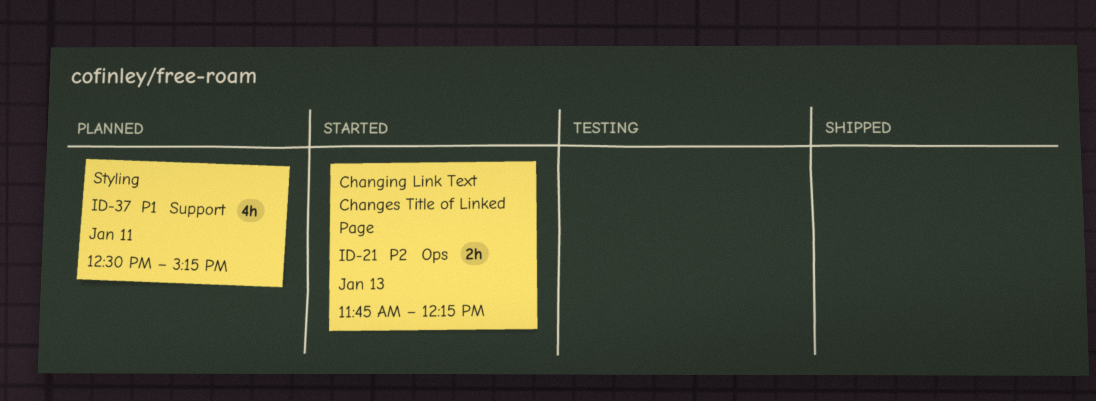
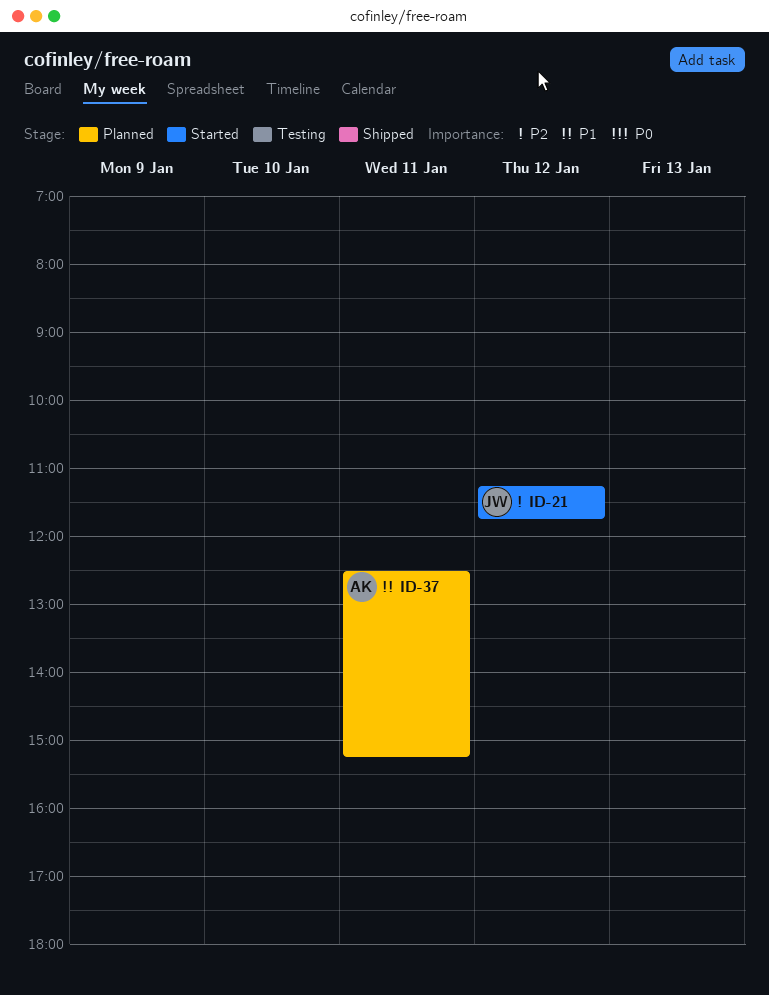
ID-21, day: Jan 13 -> Jan 12
ID-21, begins: 11:45 -> 11:15
ID-21, ends: 12:15 -> 11:45

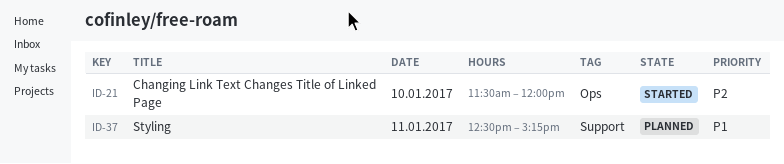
ID-21, day: Jan 12 -> Jan 10
ID-21, begins: 11:15 -> 11:30
ID-21, ends: 11:45 -> 12:00

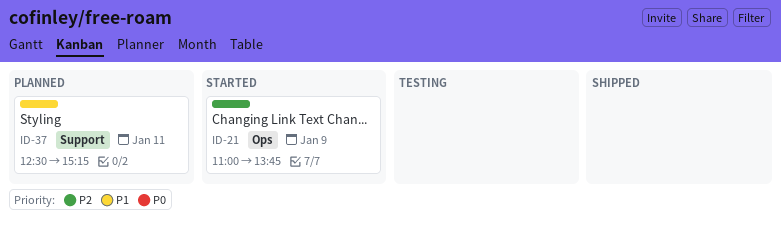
ID-21, day: Jan 10 -> Jan 9
ID-21, begins: 11:30 -> 11:00
ID-21, ends: 12:00 -> 13:45

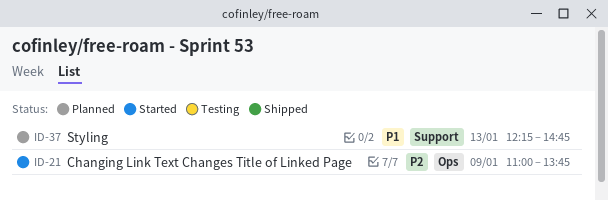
ID-37, day: Jan 11 -> Jan 13
ID-37, begins: 12:30 -> 12:15
ID-37, ends: 15:15 -> 14:45

